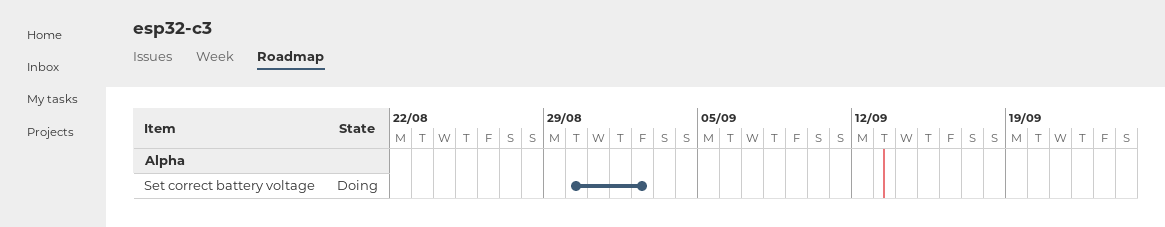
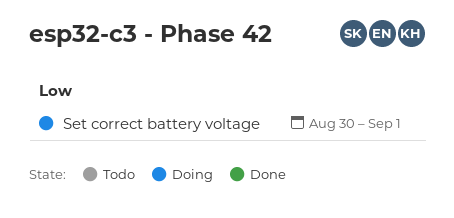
Set correct battery voltage, due: Sep 2 -> Sep 1

